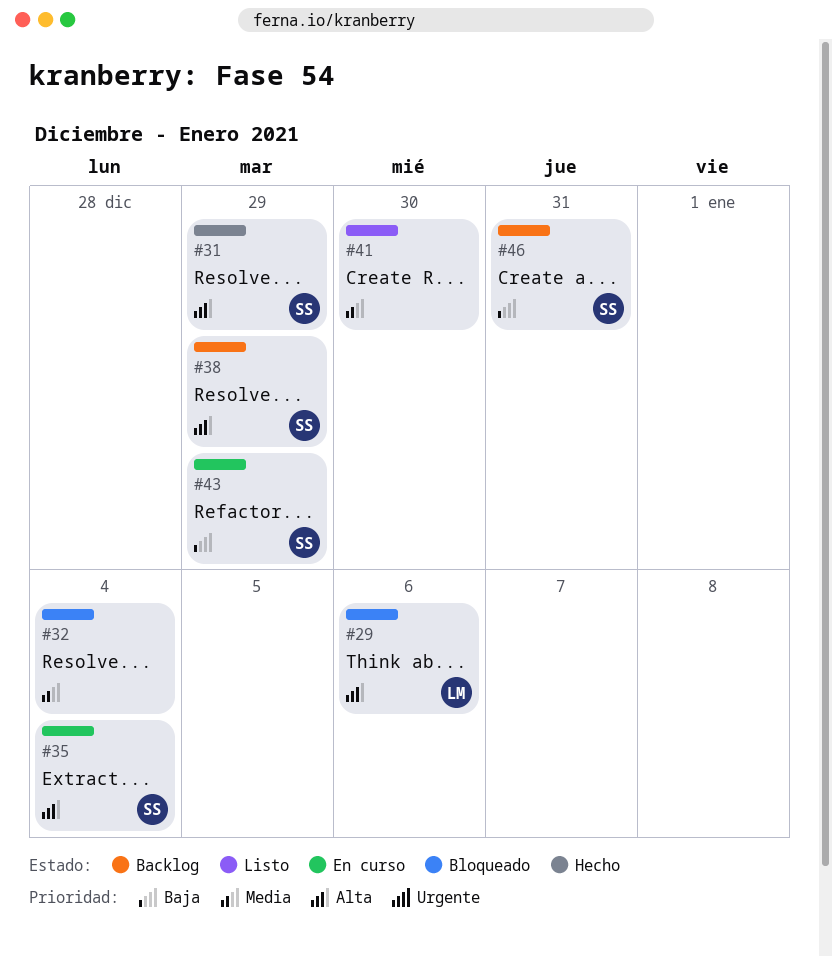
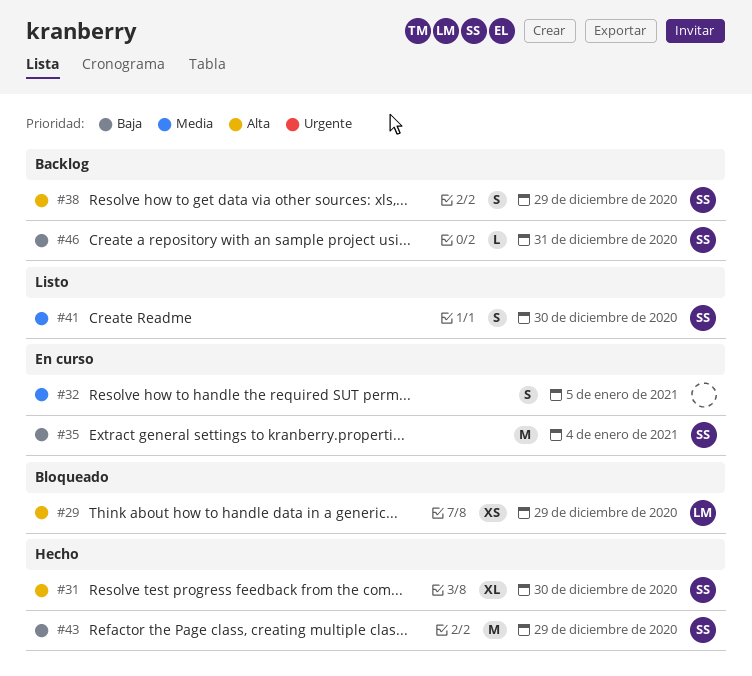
#29, due: Jan 6 -> Dec 29
#31, due: Dec 29 -> Dec 30
#32, status: Bloqueado -> En curso
#32, due: Jan 4 -> Jan 5
#35, priority: Alta -> Baja
#41, owner: none -> SS
#43, status: En curso -> Hecho

